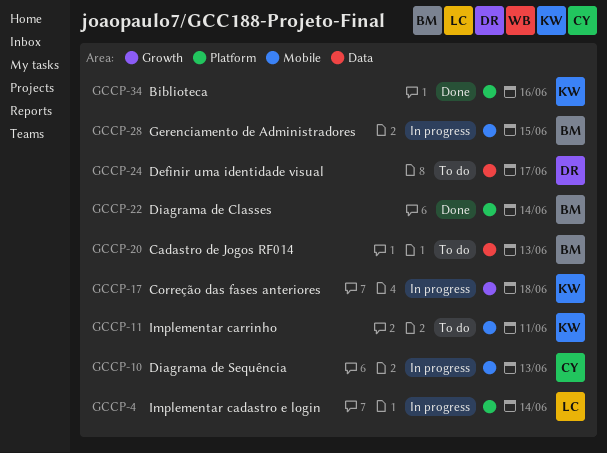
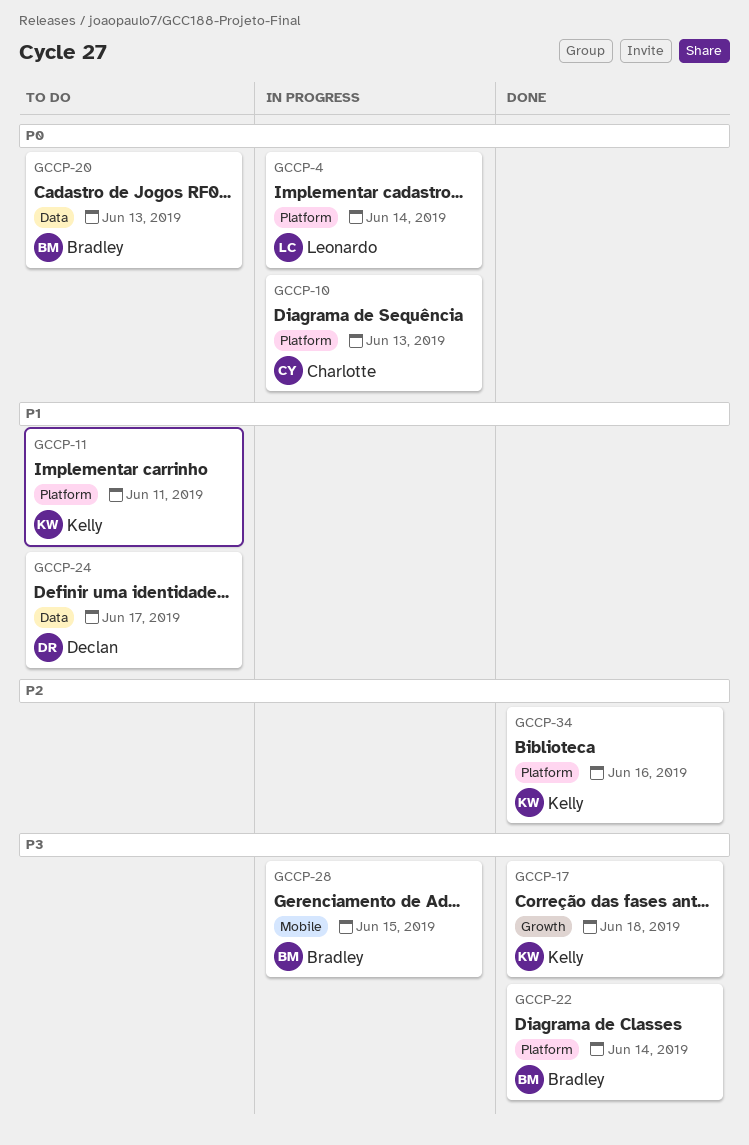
GCCP-10, label: Mobile -> Platform
GCCP-11, label: Mobile -> Platform
GCCP-17, status: In progress -> Done

